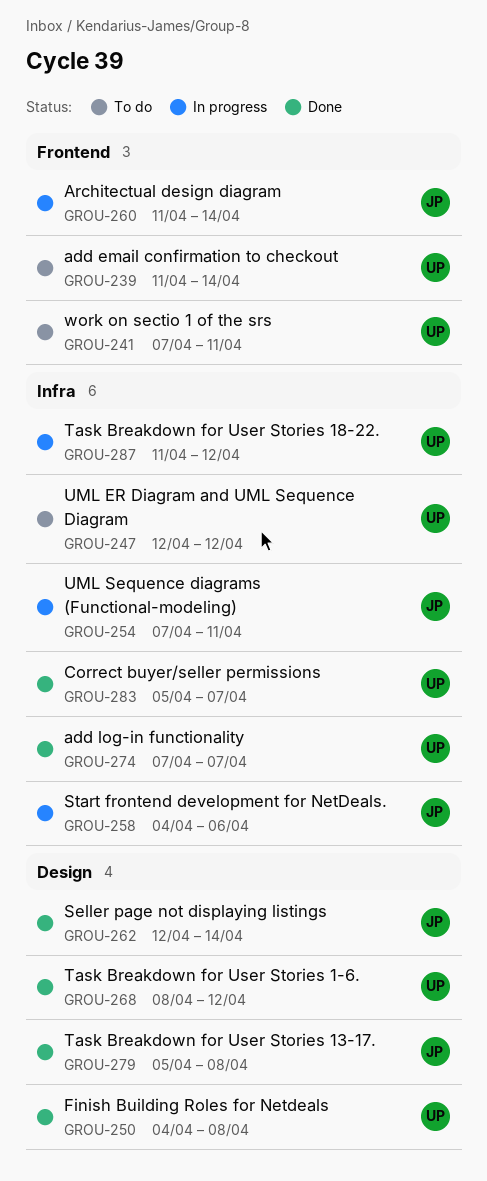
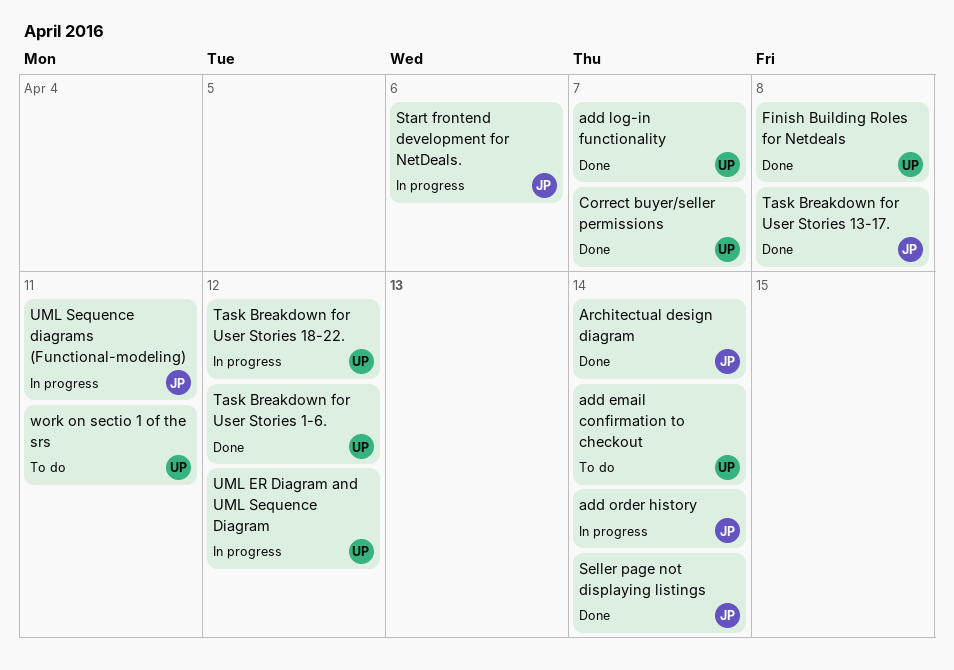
add order history: none -> present
Architectual design diagram, status: In progress -> Done
UML ER Diagram and UML Sequence Diagram, status: To do -> In progress

